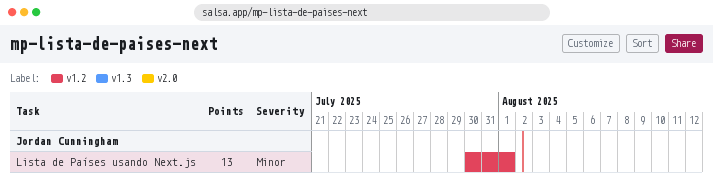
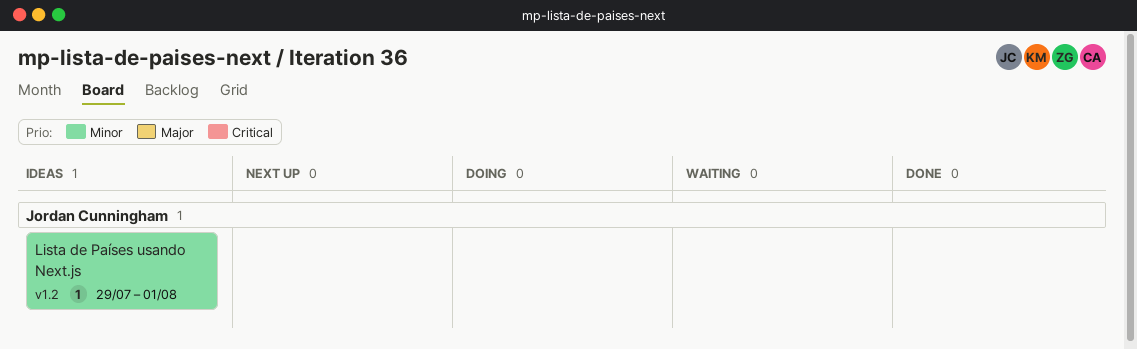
Lista de Países usando Next.js, estimate: 13 -> 1
Lista de Países usando Next.js, start: Jul 30 -> Jul 29

